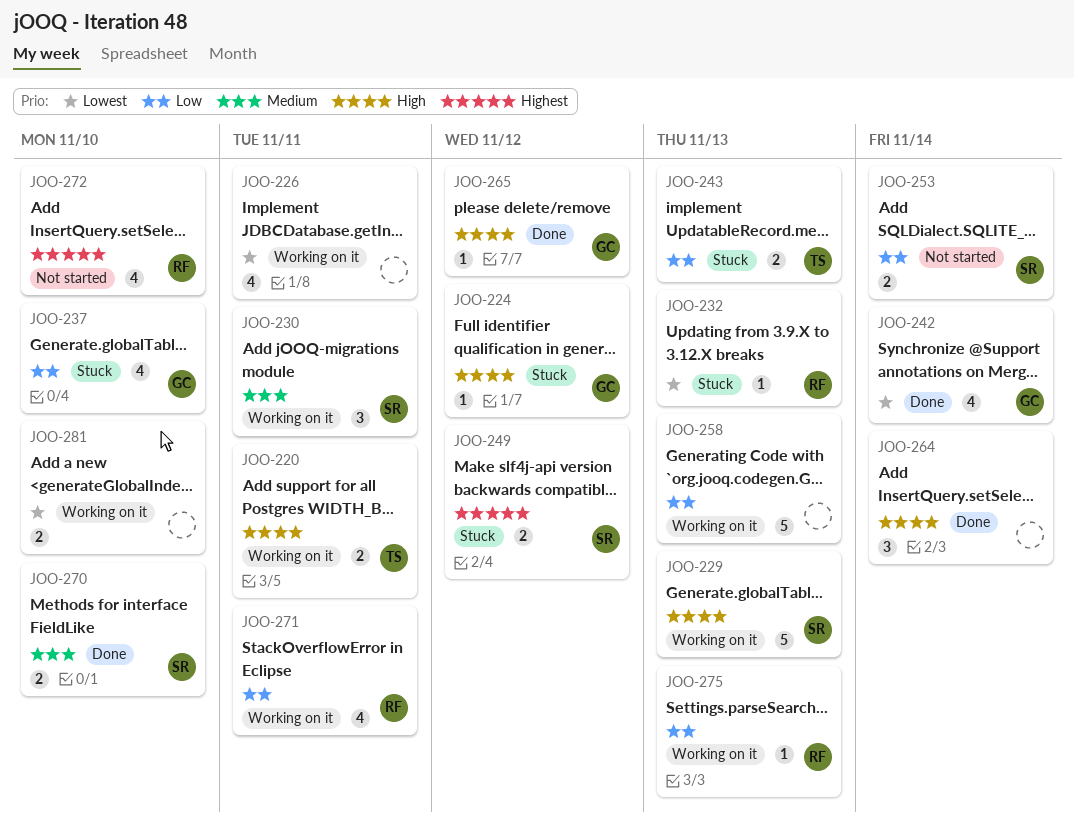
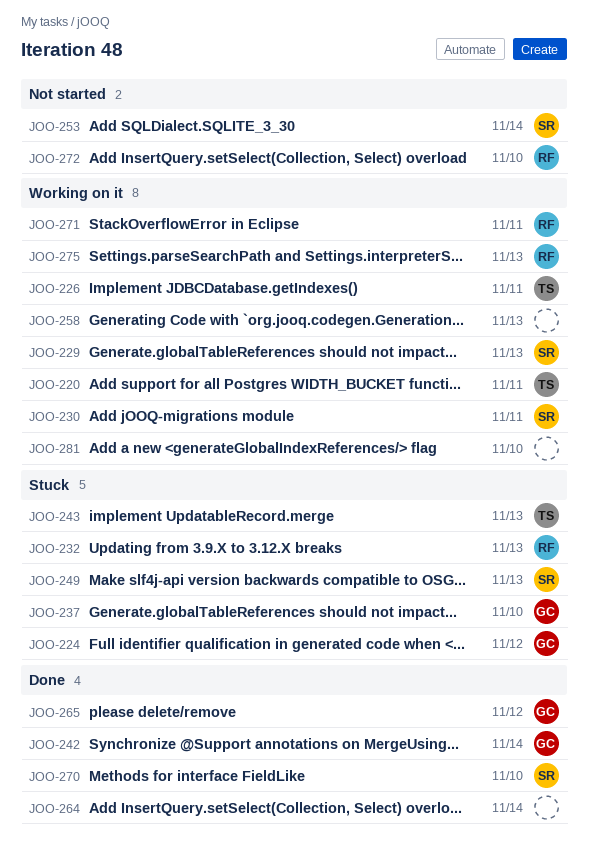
JOO-226, owner: none -> TS
JOO-249, due: Nov 12 -> Nov 13

